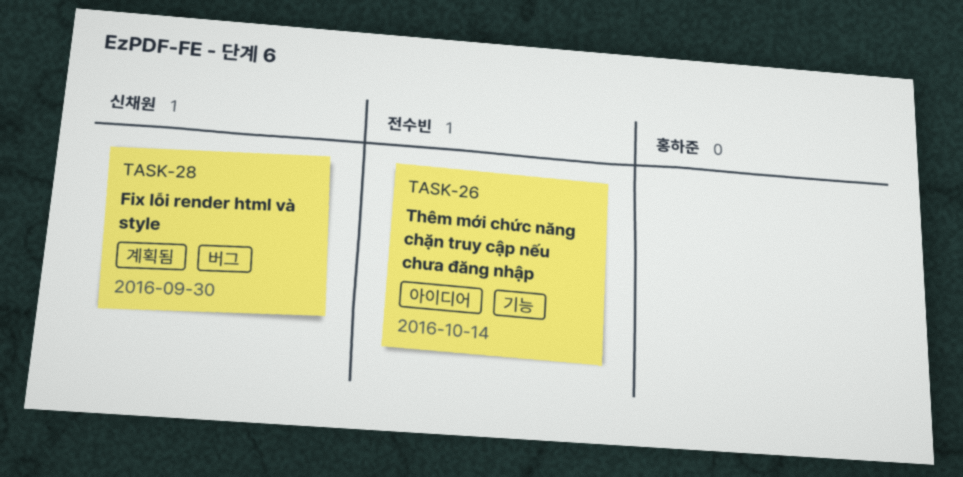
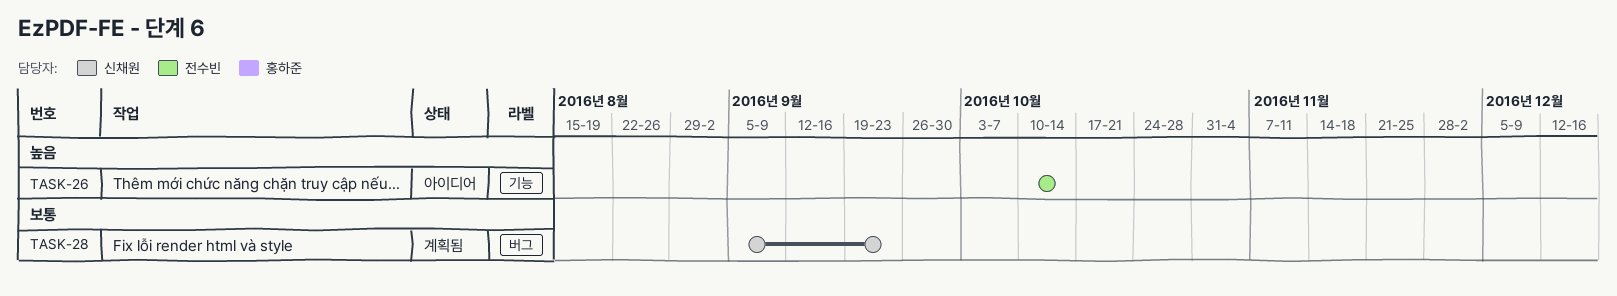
TASK-28, due: Sep 30 -> Sep 23

